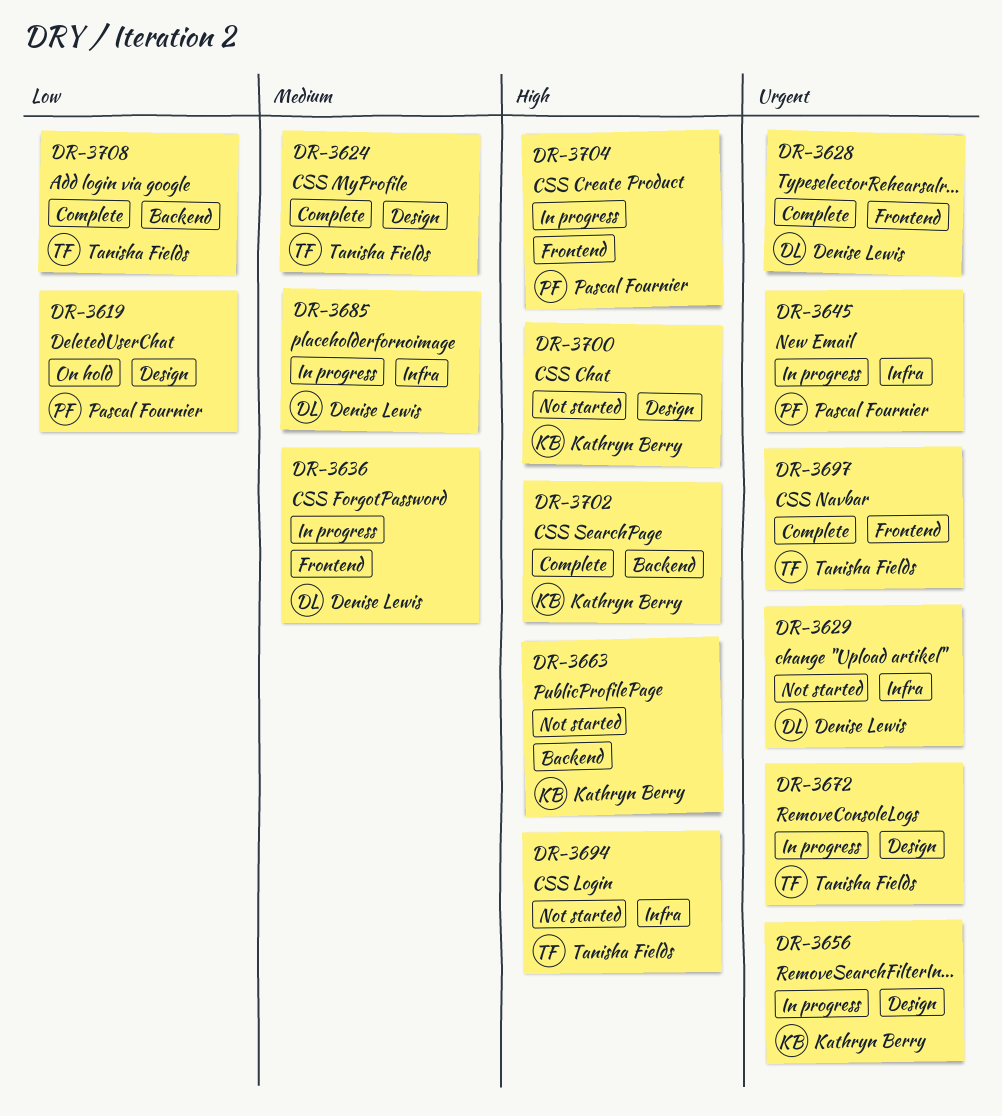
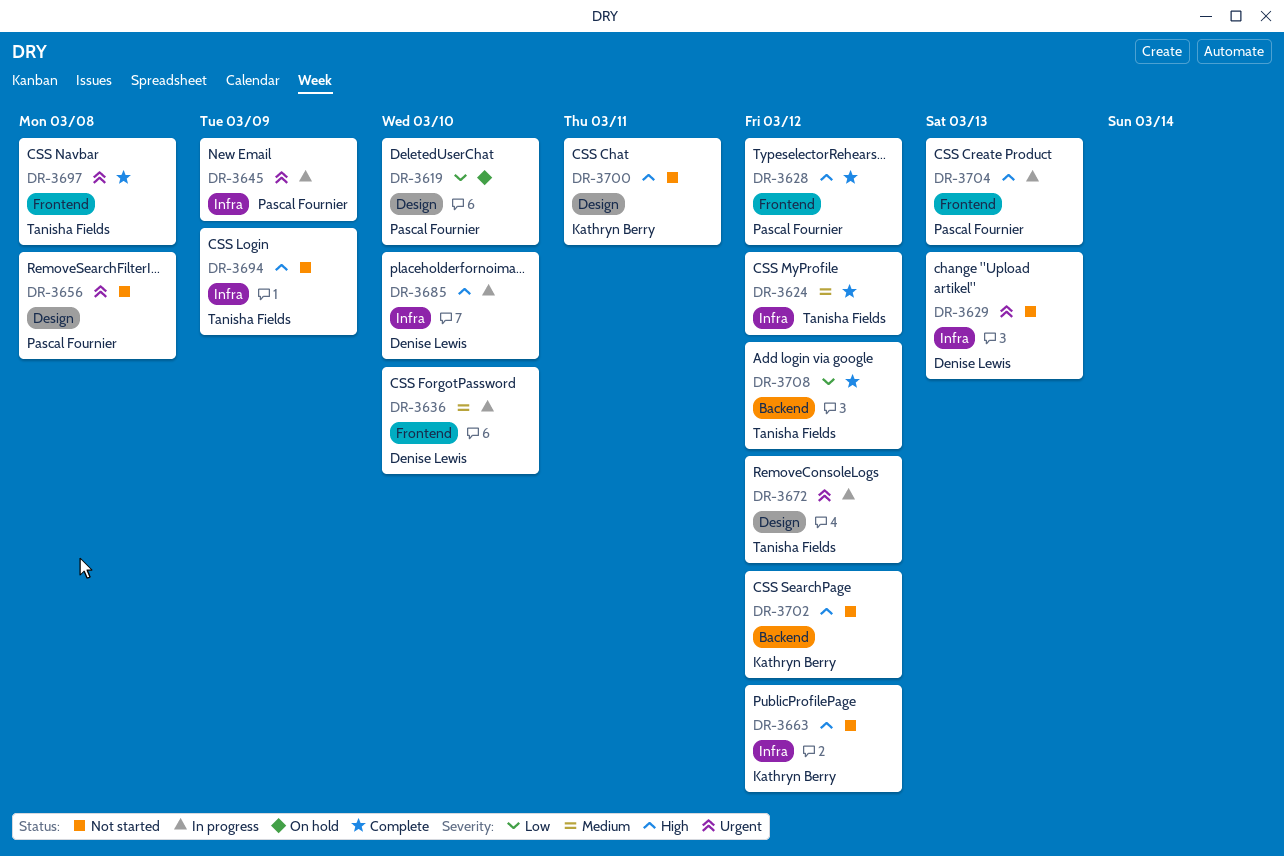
DR-3624, label: Design -> Infra
DR-3628, owner: Denise Lewis -> Pascal Fournier
DR-3628, priority: Urgent -> High
DR-3656, status: In progress -> Not started
DR-3656, owner: Kathryn Berry -> Pascal Fournier
DR-3663, label: Backend -> Infra
DR-3685, priority: Medium -> High
DR-3702, status: Complete -> Not started

